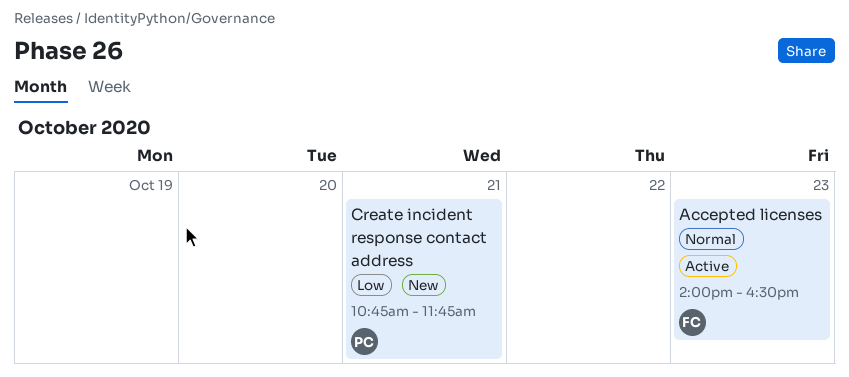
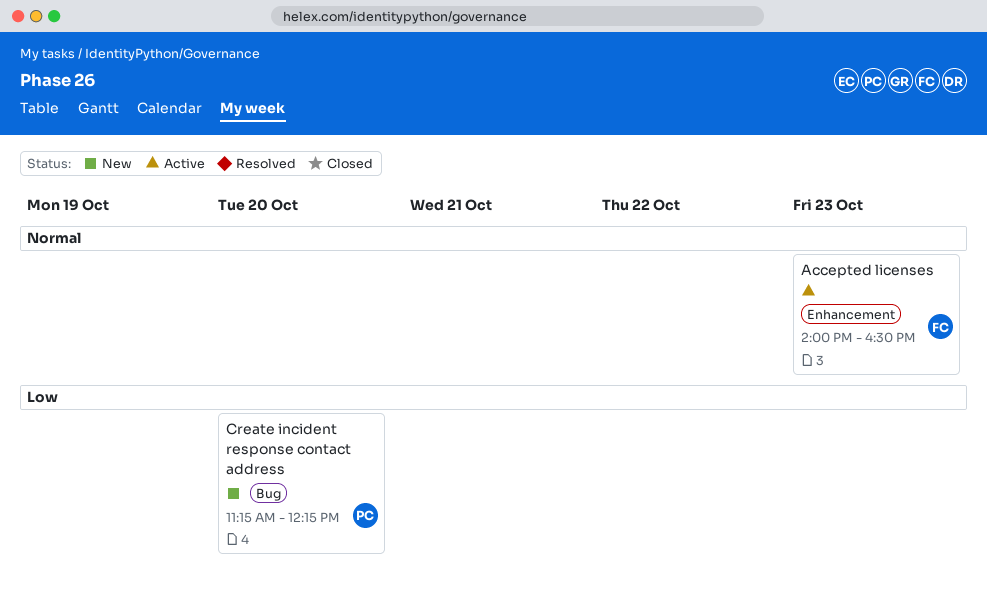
Create incident response contact address, day: Oct 21 -> Oct 20
Create incident response contact address, begins: 10:45 -> 11:15
Create incident response contact address, ends: 11:45 -> 12:15

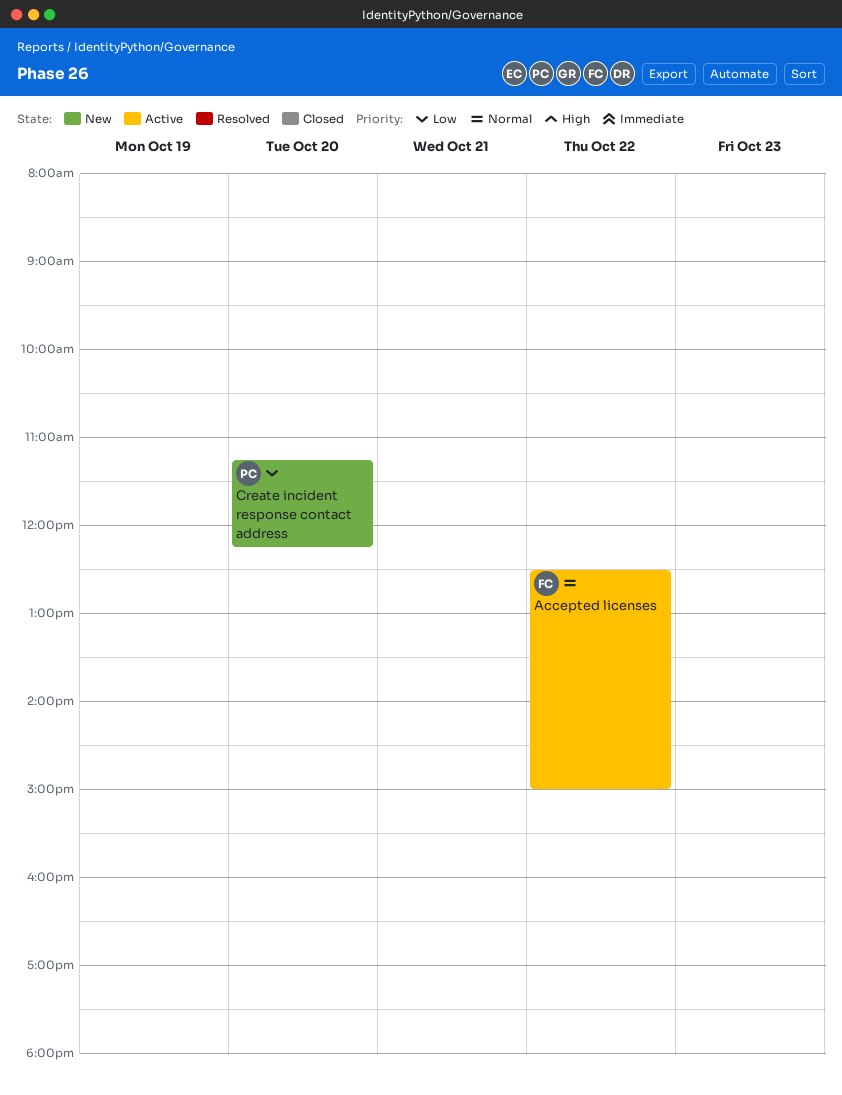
Accepted licenses, day: Oct 23 -> Oct 22
Accepted licenses, begins: 14:00 -> 12:30
Accepted licenses, ends: 16:30 -> 15:00

